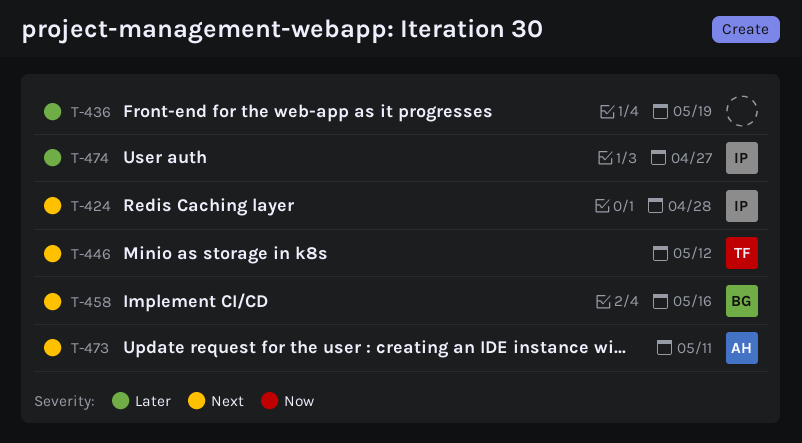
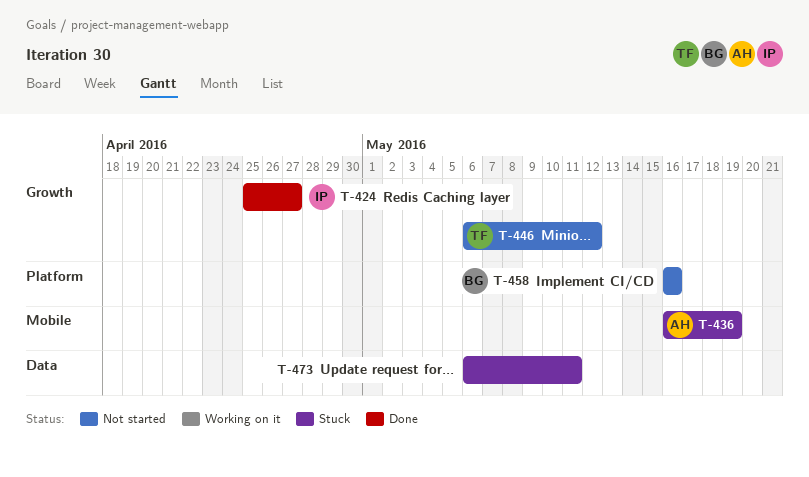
T-424, due: Apr 28 -> Apr 27
T-436, owner: none -> AH
T-473, owner: AH -> none
T-474: present -> none

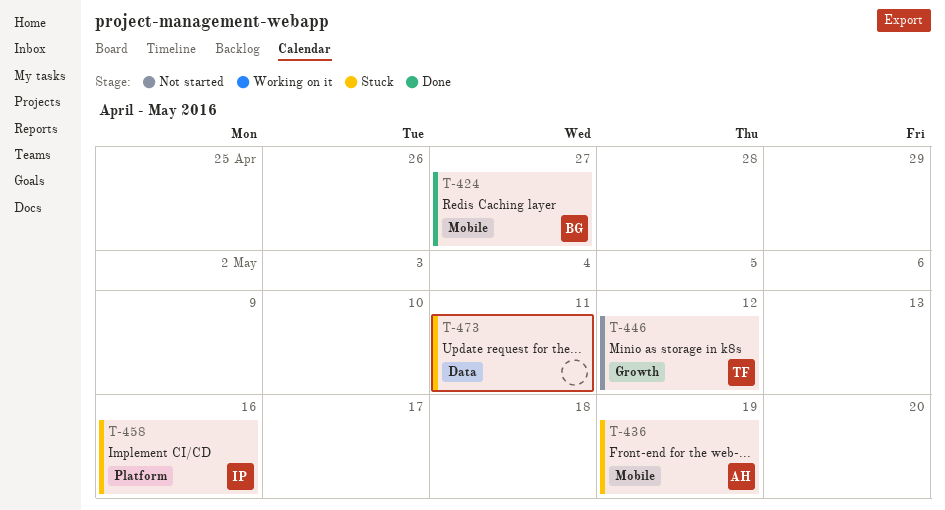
T-424, owner: IP -> BG
T-424, label: Growth -> Mobile
T-458, status: Not started -> Stuck
T-458, owner: BG -> IP

